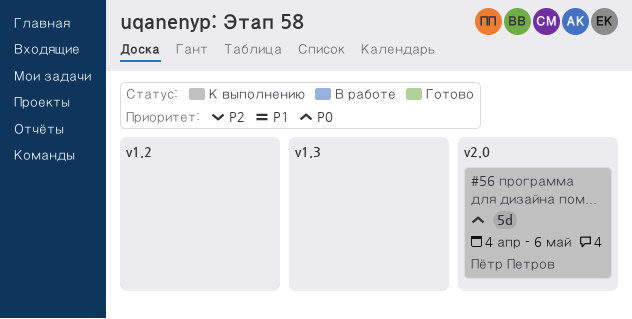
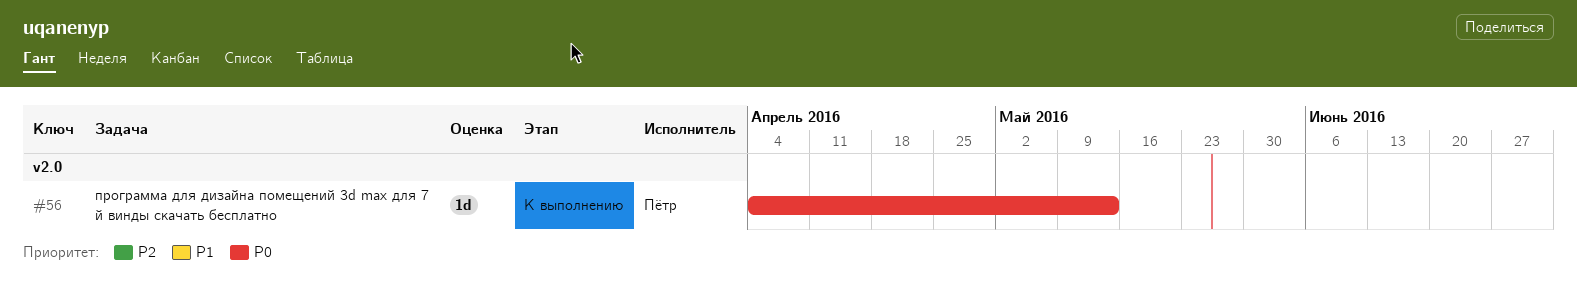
#56, estimate: 5d -> 1d
#56, due: May 6 -> May 13

